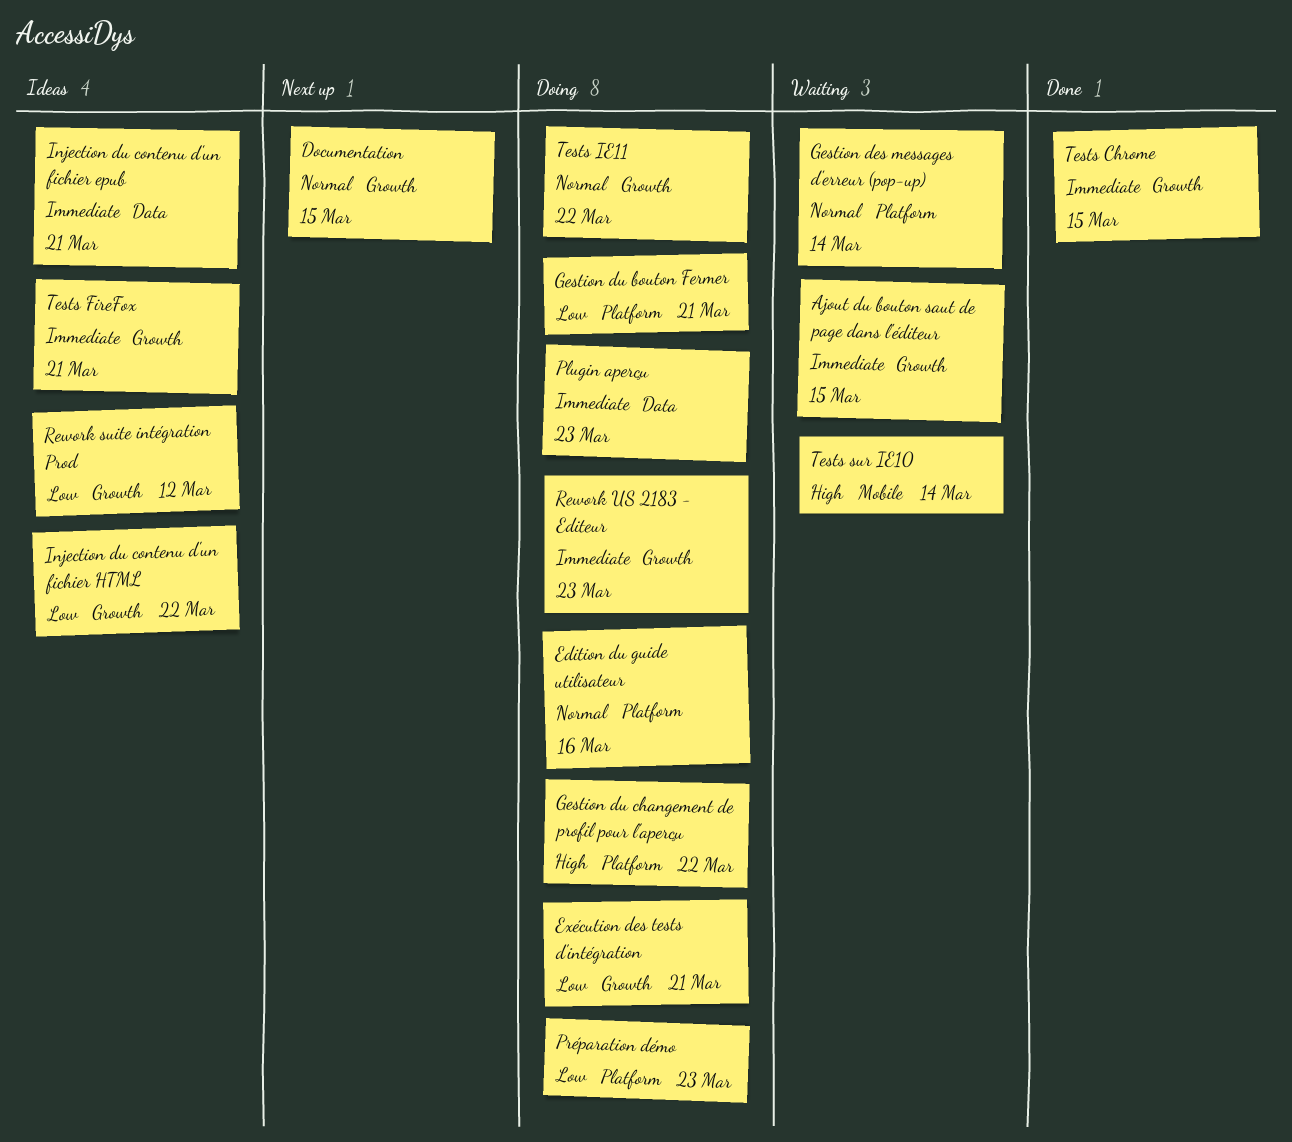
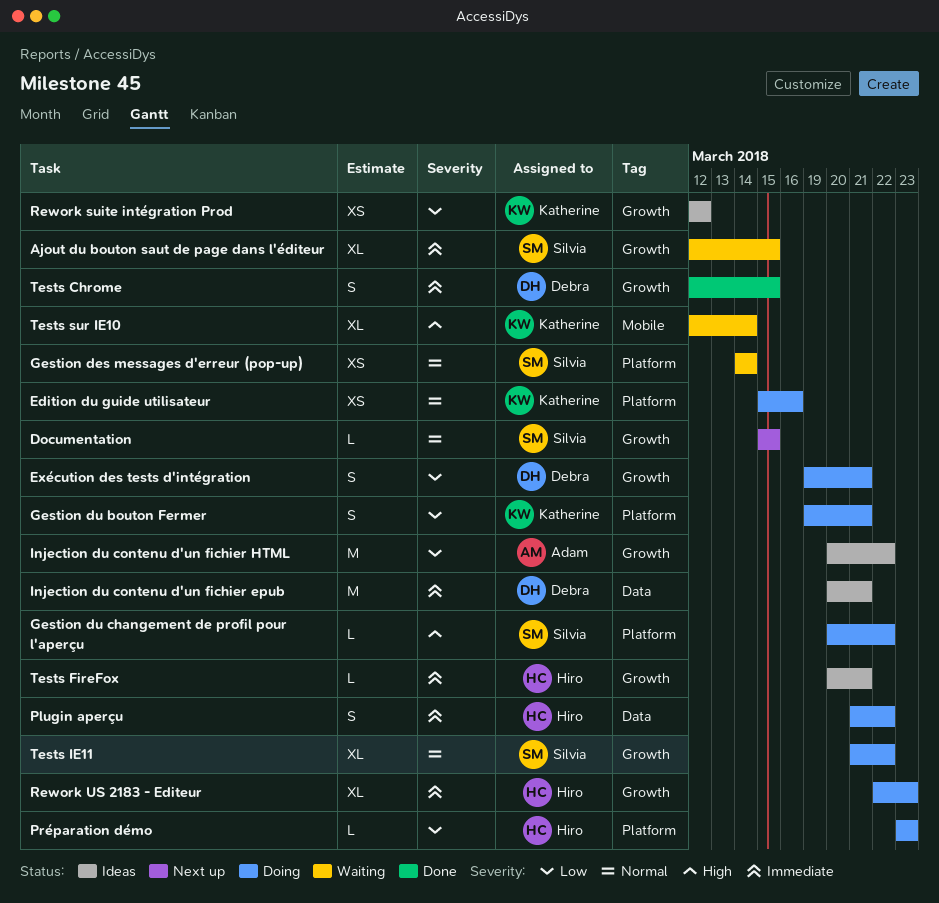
Plugin aperçu, due: Mar 23 -> Mar 22

